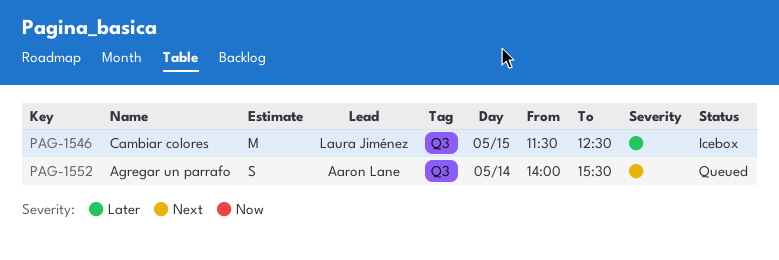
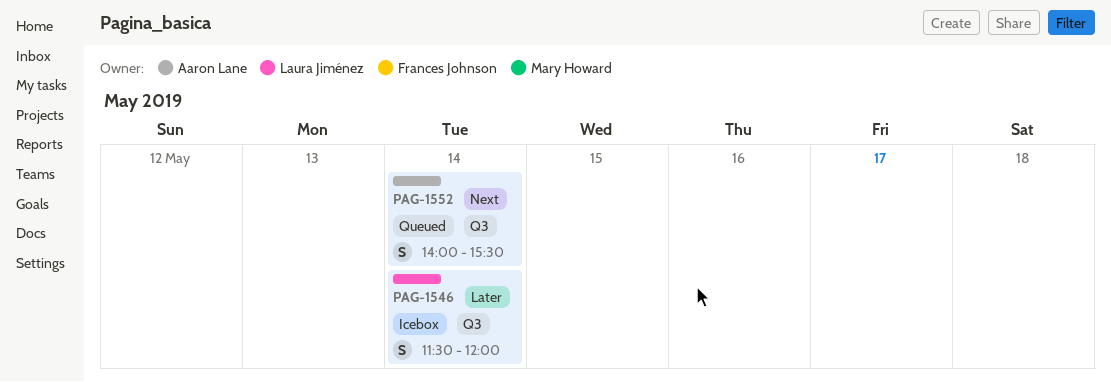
PAG-1546, estimate: M -> S
PAG-1546, day: May 15 -> May 14
PAG-1546, ends: 12:30 -> 12:00

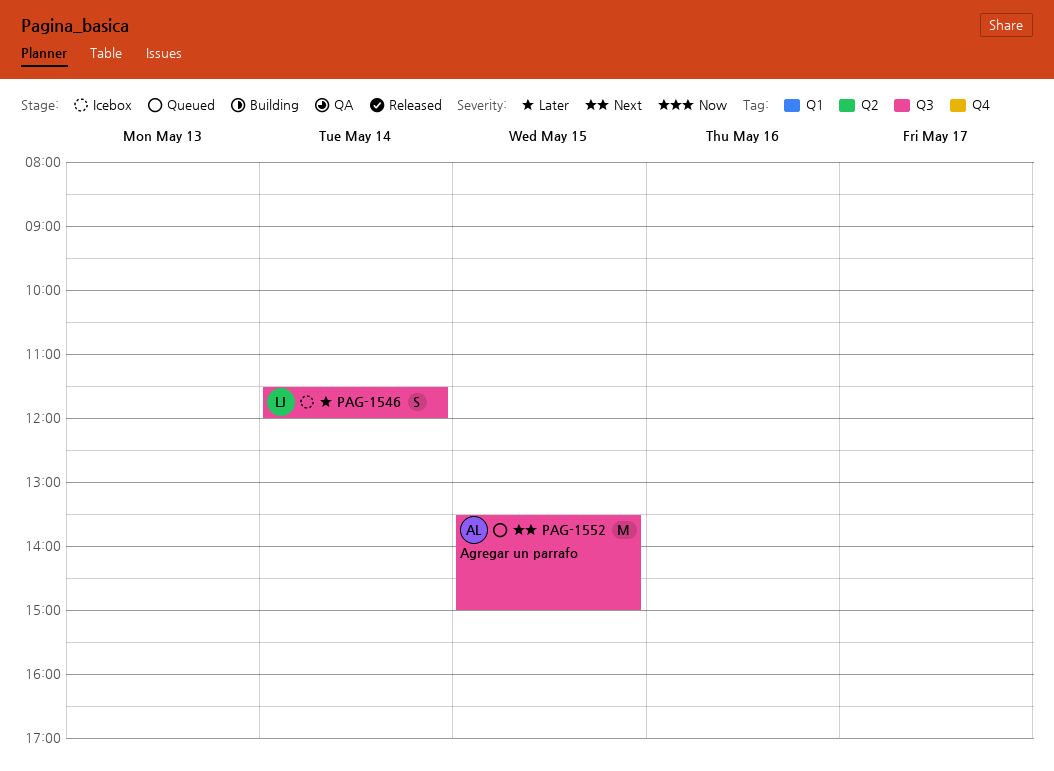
PAG-1552, estimate: S -> M
PAG-1552, day: May 14 -> May 15
PAG-1552, begins: 14:00 -> 13:30
PAG-1552, ends: 15:30 -> 15:00

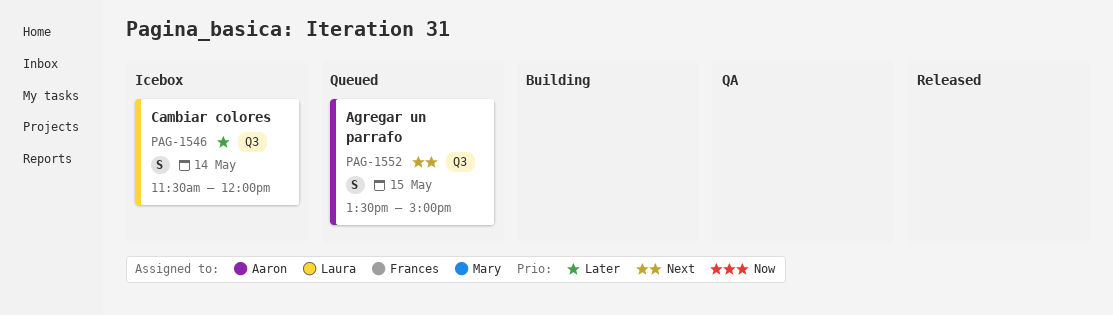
PAG-1552, estimate: M -> S

